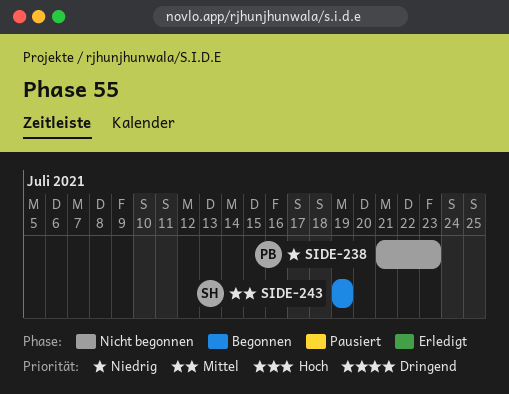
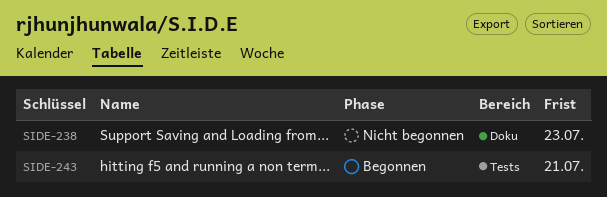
SIDE-243, due: Jul 19 -> Jul 21

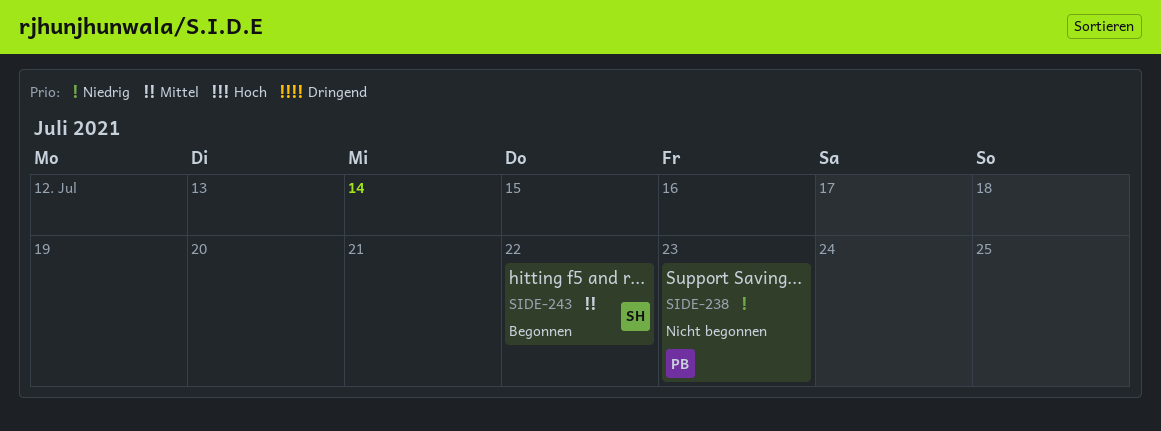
SIDE-243, due: Jul 21 -> Jul 22

